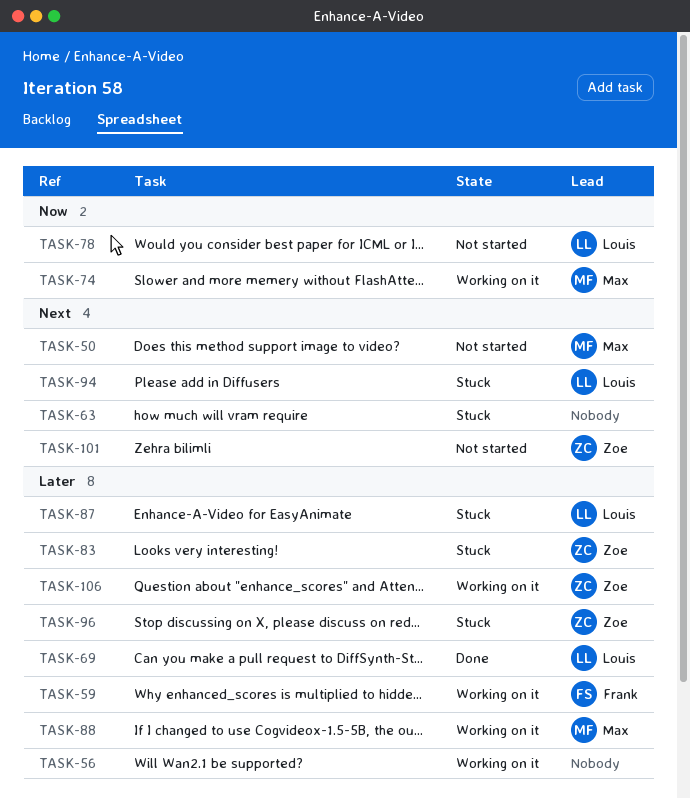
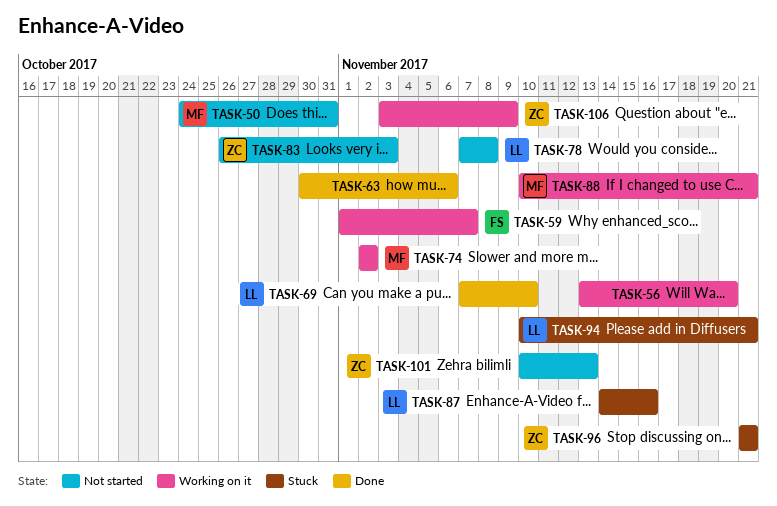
TASK-63, status: Stuck -> Done
TASK-83, status: Stuck -> Not started

